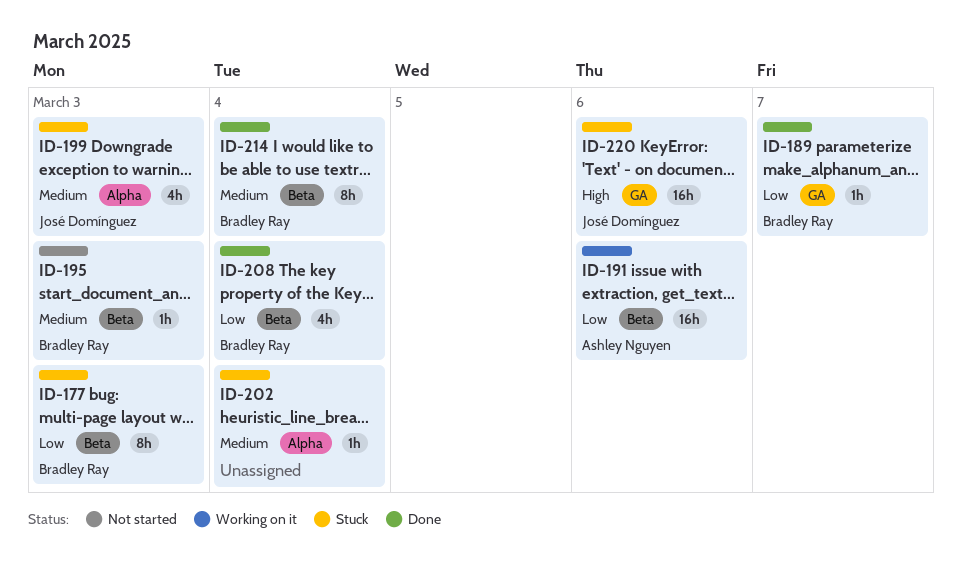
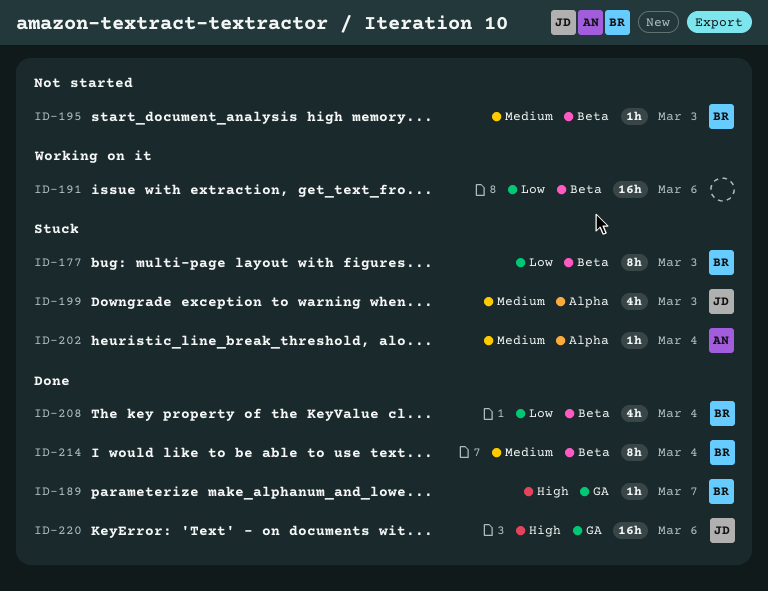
ID-189, priority: Low -> High
ID-191, owner: Ashley Nguyen -> none
ID-202, owner: none -> Ashley Nguyen
ID-220, status: Stuck -> Done

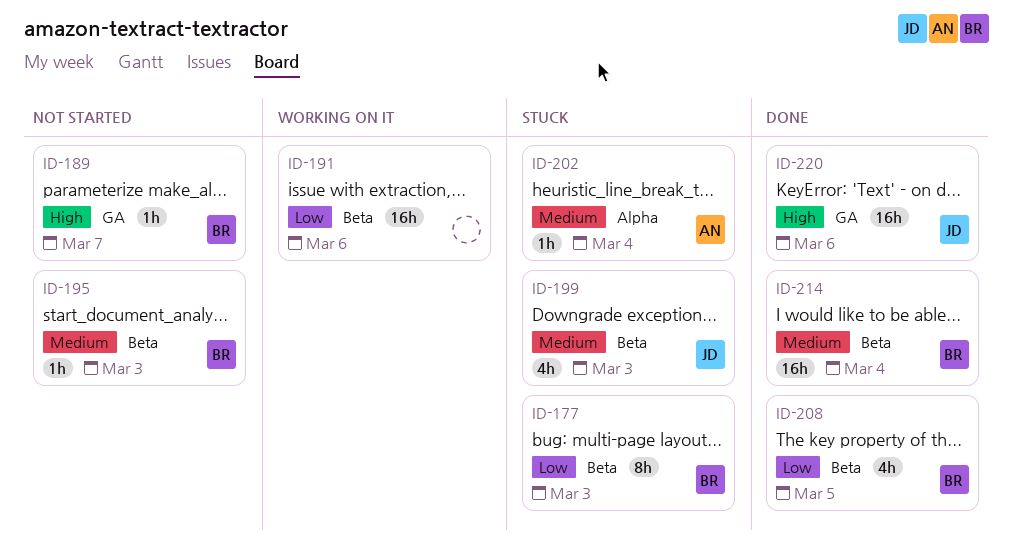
ID-189, status: Done -> Not started
ID-199, label: Alpha -> Beta
ID-208, due: Mar 4 -> Mar 5
ID-214, estimate: 8h -> 16h

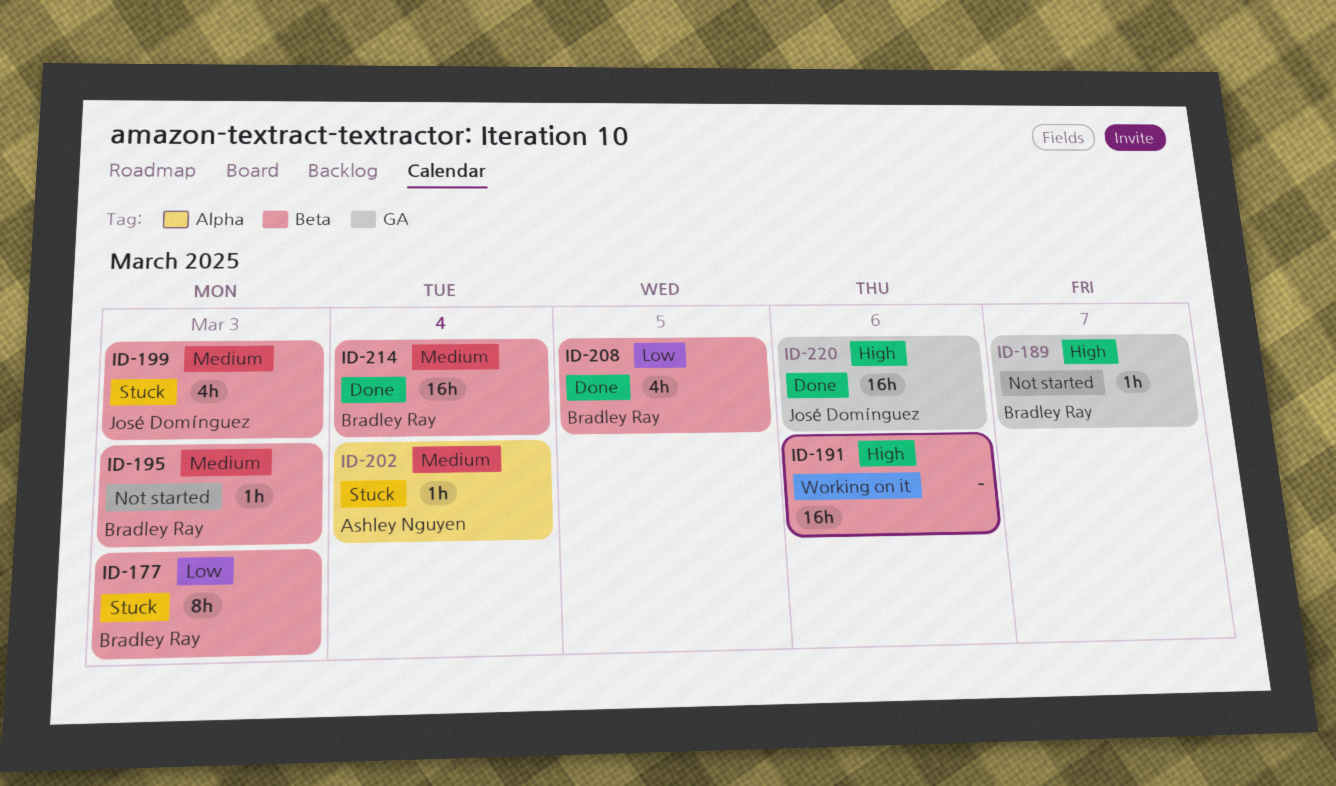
ID-191, priority: Low -> High

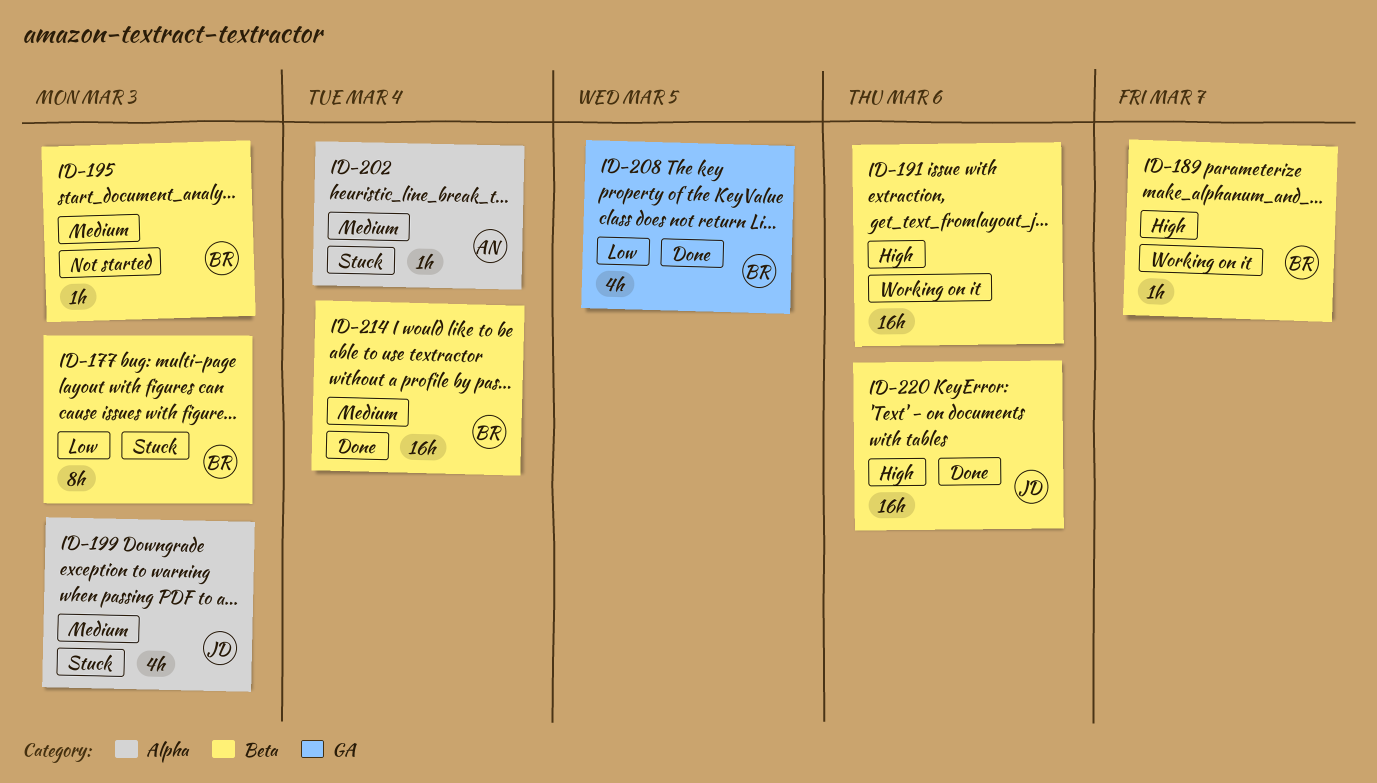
ID-189, status: Not started -> Working on it
ID-189, label: GA -> Beta
ID-199, label: Beta -> Alpha
ID-208, label: Beta -> GA
ID-220, label: GA -> Beta

